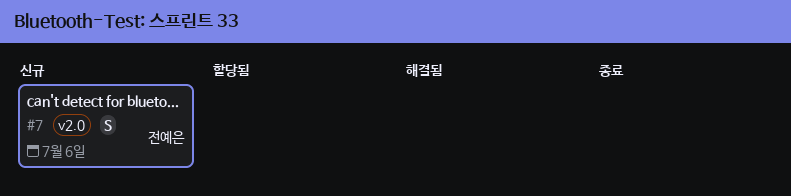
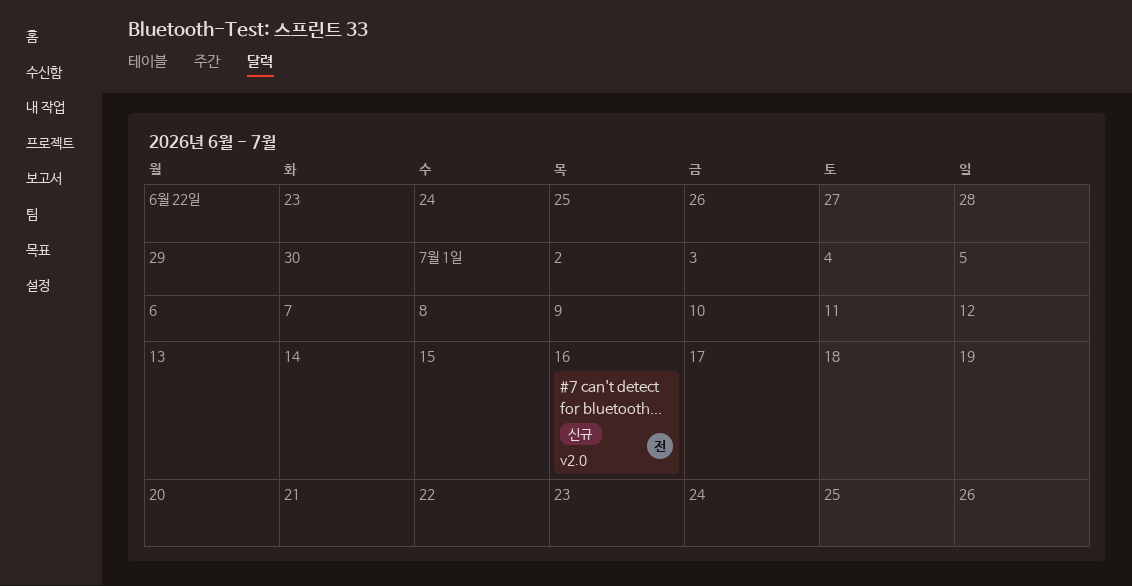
#7, due: Jul 6 -> Jul 16

